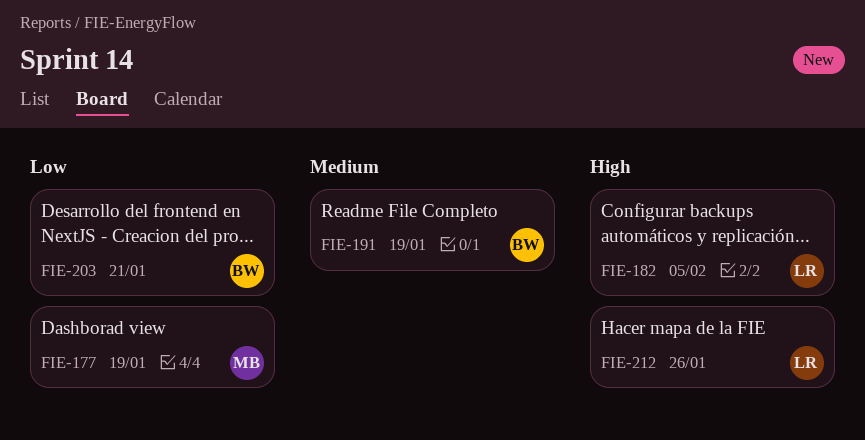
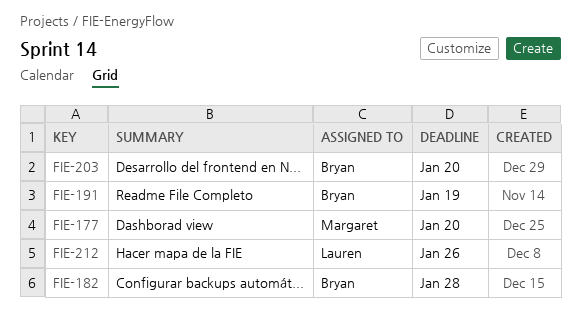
FIE-177, due: Jan 19 -> Jan 20
FIE-182, owner: Lauren -> Bryan
FIE-182, due: Feb 5 -> Jan 28
FIE-203, due: Jan 21 -> Jan 20

